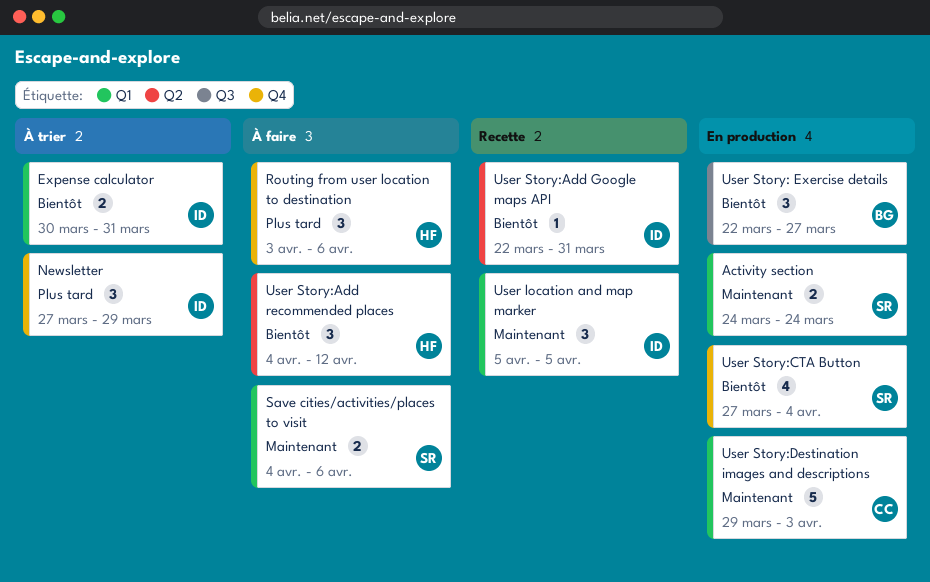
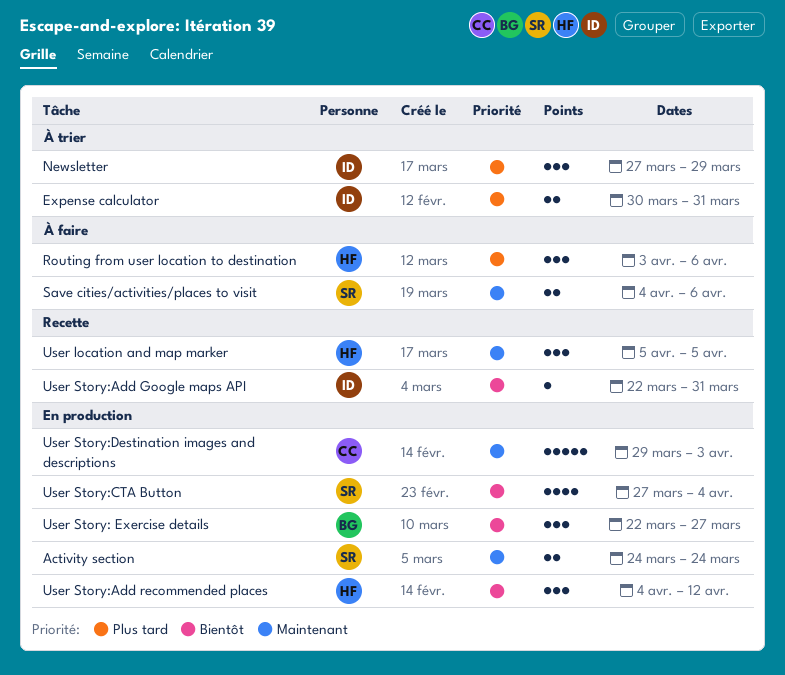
Expense calculator, priority: Bientôt -> Plus tard
User location and map marker, owner: ID -> HF
User Story:Add recommended places, status: À faire -> En production

